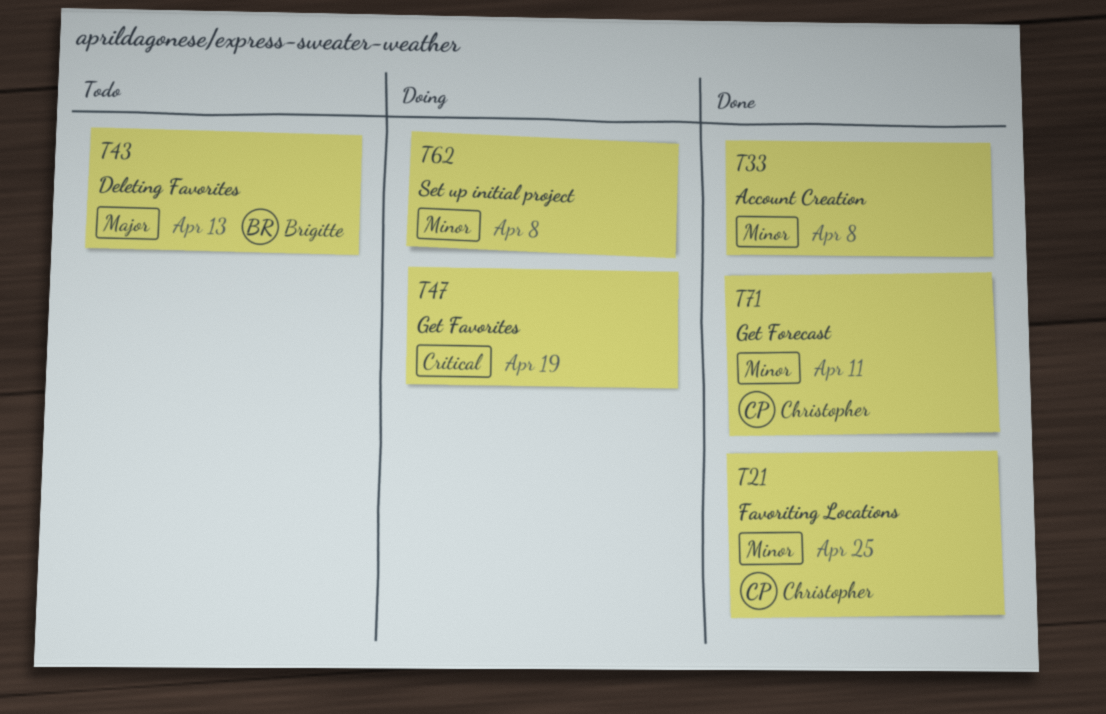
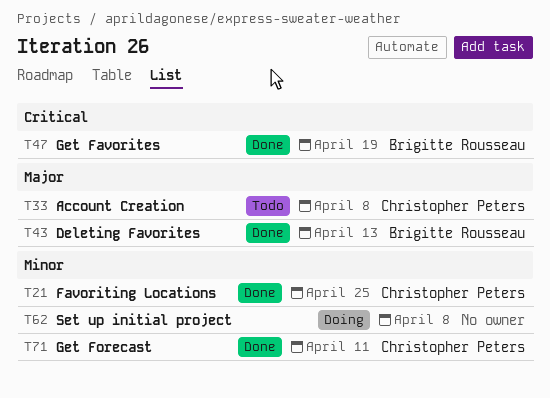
T33, status: Done -> Todo
T33, owner: none -> Christopher Peters
T33, priority: Minor -> Major
T43, status: Todo -> Done
T47, status: Doing -> Done
T47, owner: none -> Brigitte Rousseau

